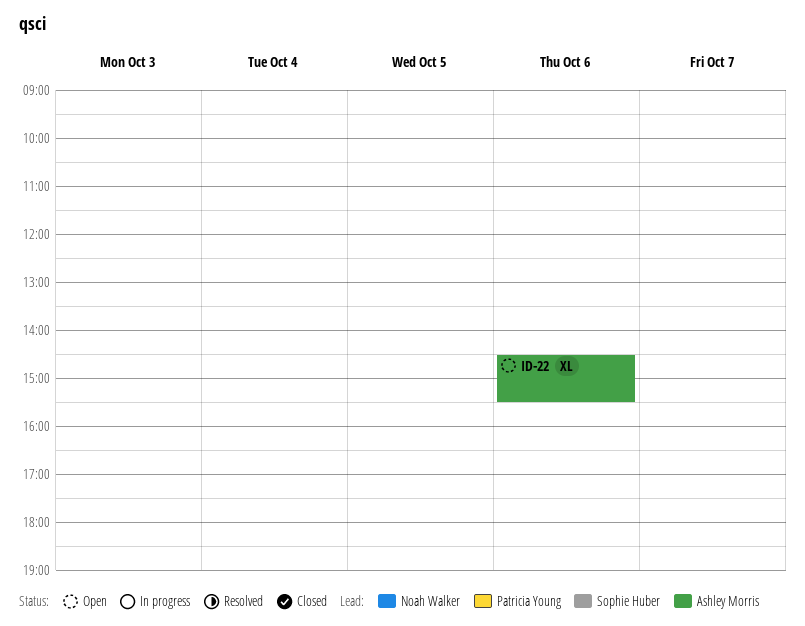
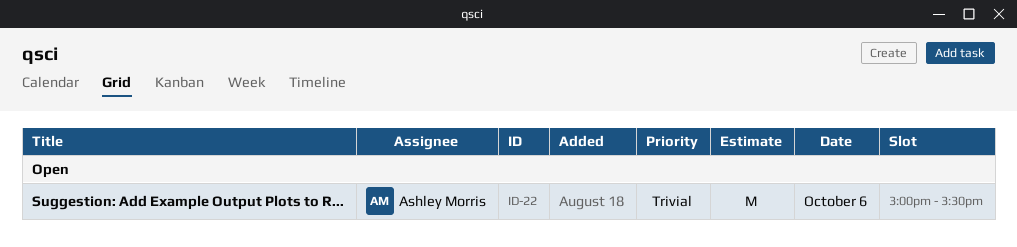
ID-22, estimate: XL -> M
ID-22, begins: 14:30 -> 15:00

